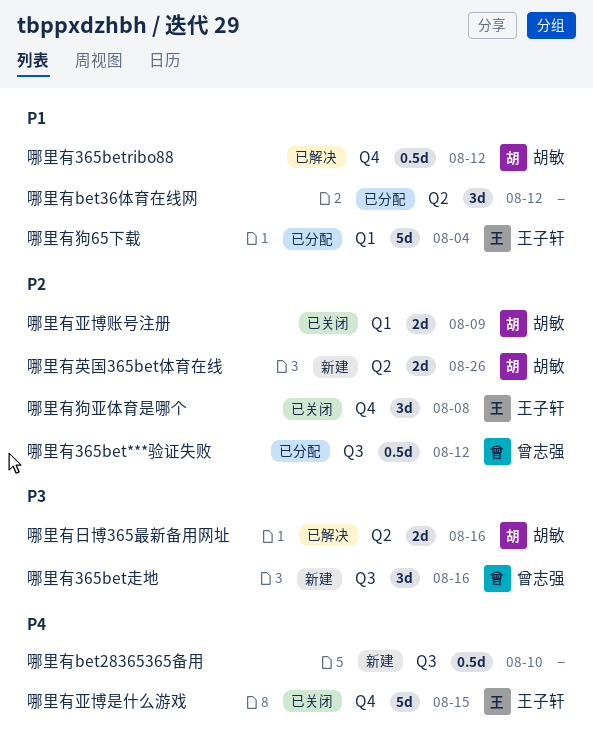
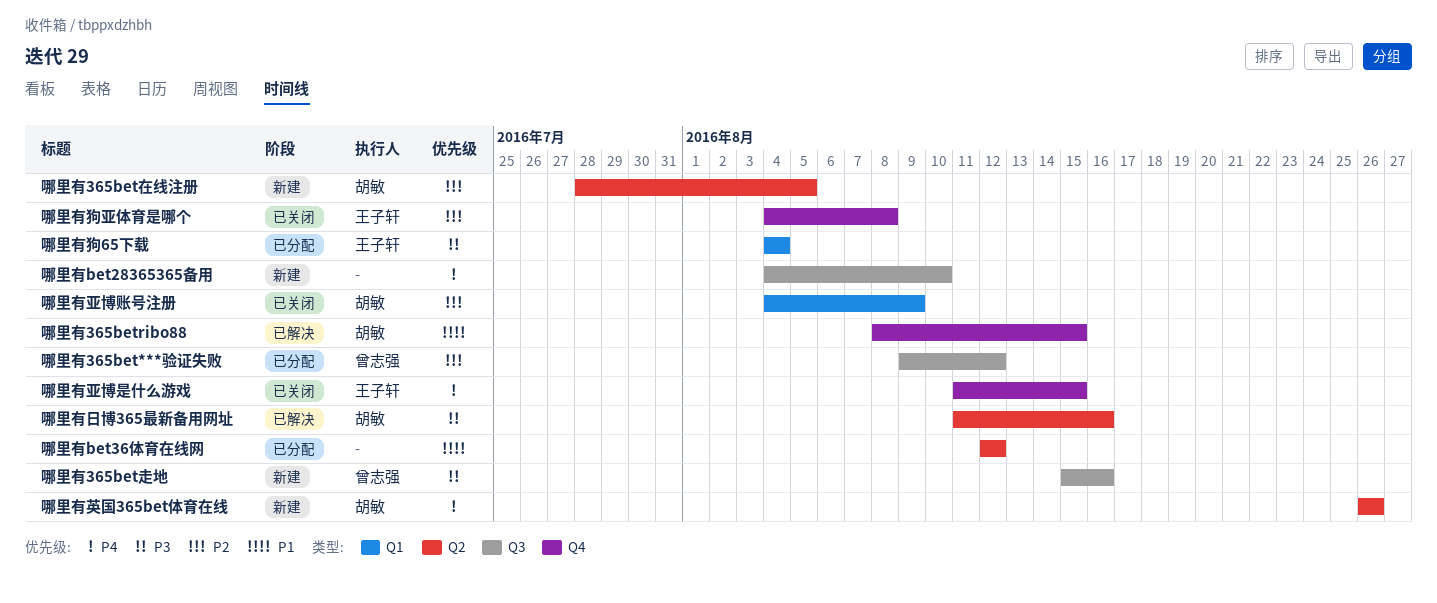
哪里有365betribo88, due: Aug 12 -> Aug 15
哪里有365bet在线注册: none -> present
哪里有狗65下载, priority: P1 -> P3
哪里有英国365bet体育在线, priority: P2 -> P4

